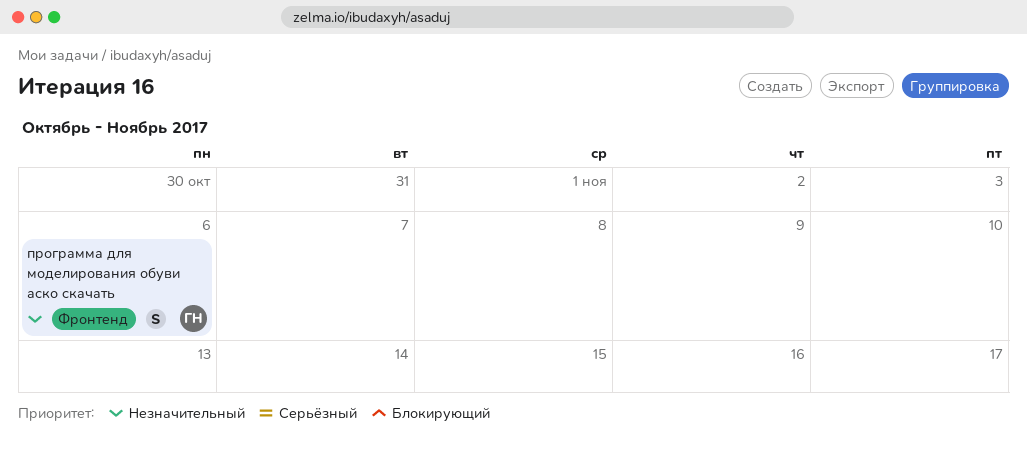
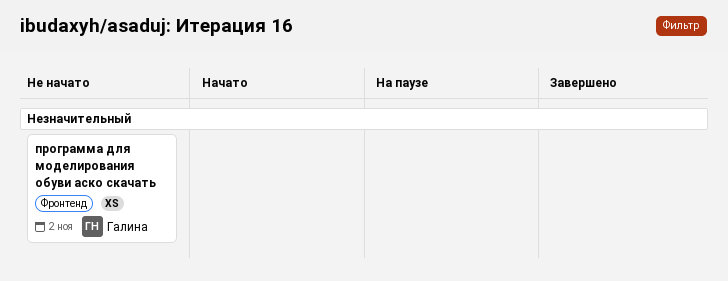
программа для моделирования обуви аско скачать, estimate: S -> XS
программа для моделирования обуви аско скачать, due: Nov 6 -> Nov 2

